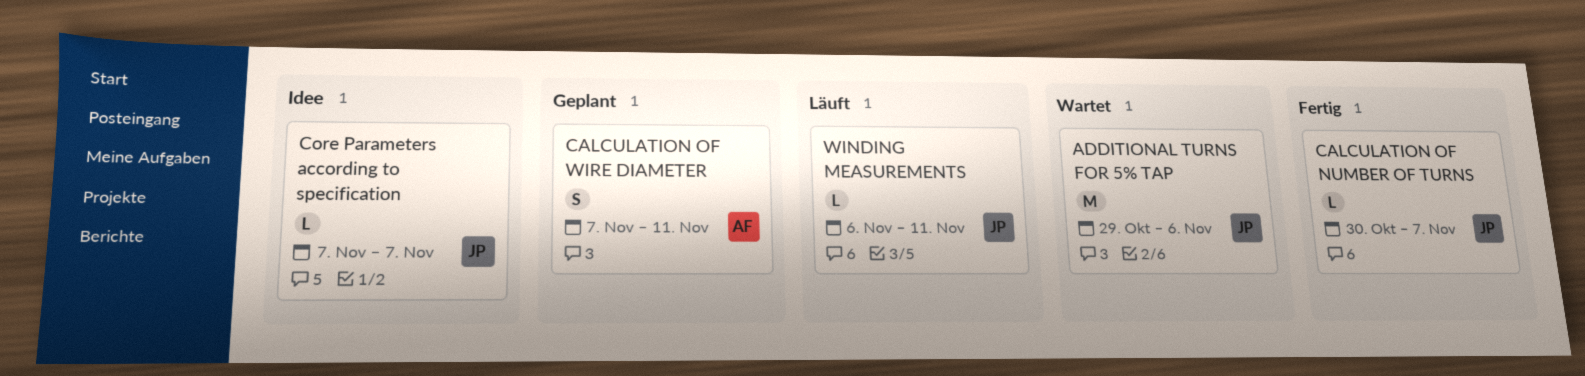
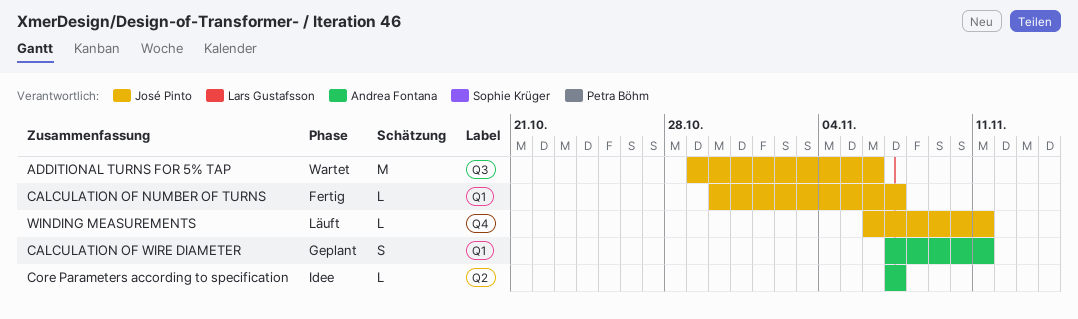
Core Parameters according to specification, owner: José Pinto -> Andrea Fontana

